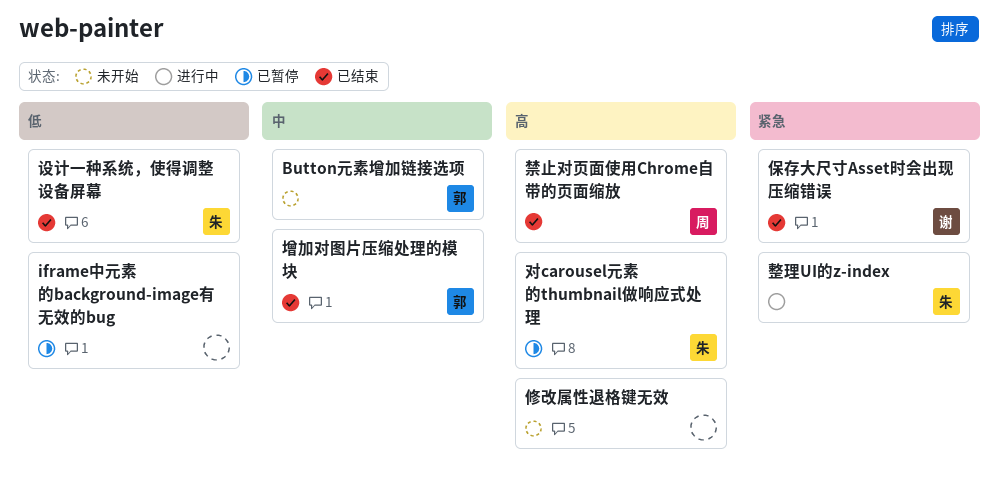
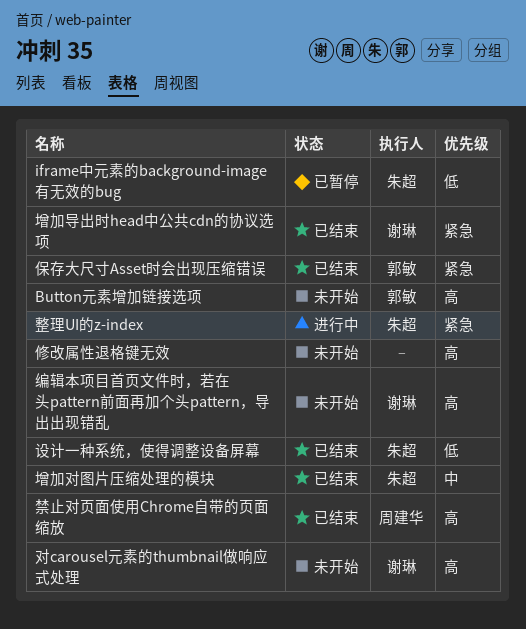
Button元素增加链接选项, priority: 中 -> 高
iframe中元素的background-image有无效的bug, owner: none -> 朱超
保存大尺寸Asset时会出现压缩错误, owner: 谢琳 -> 郭敏
增加对图片压缩处理的模块, owner: 郭敏 -> 朱超
增加导出时head中公共cdn的协议选项: none -> present
对carousel元素的thumbnail做响应式处理, status: 已暂停 -> 未开始
对carousel元素的thumbnail做响应式处理, owner: 朱超 -> 谢琳
编辑本项目首页文件时，若在头pattern前面再加个头pattern，导出出现错乱: none -> present

